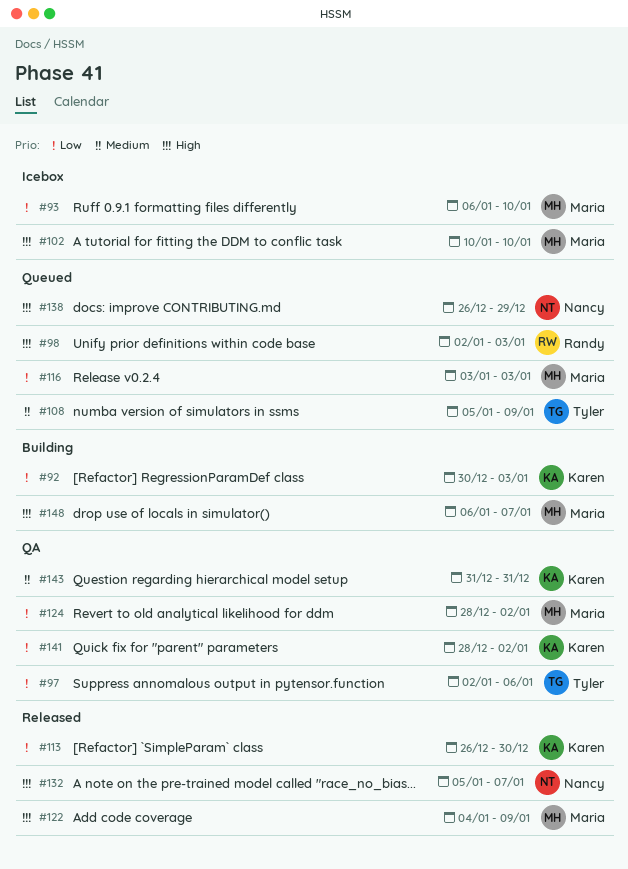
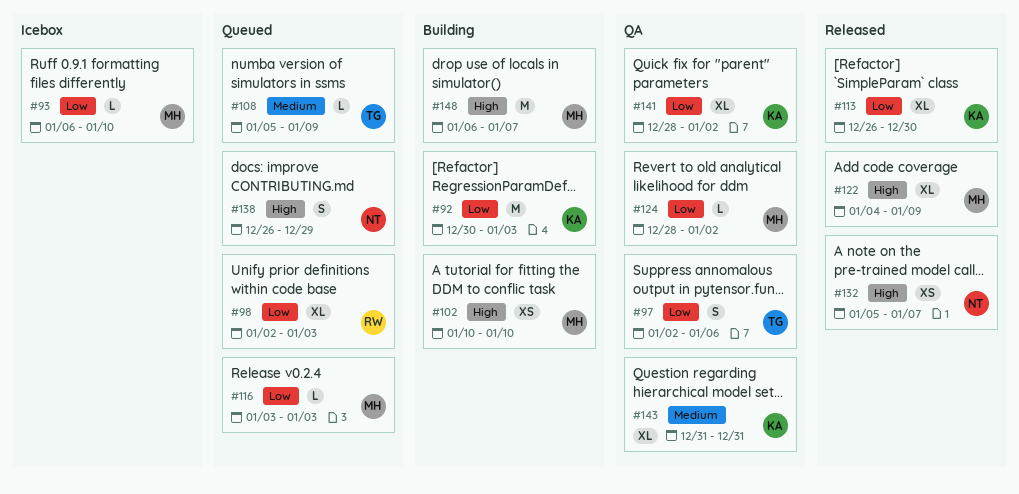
#98, priority: High -> Low
#102, status: Icebox -> Building

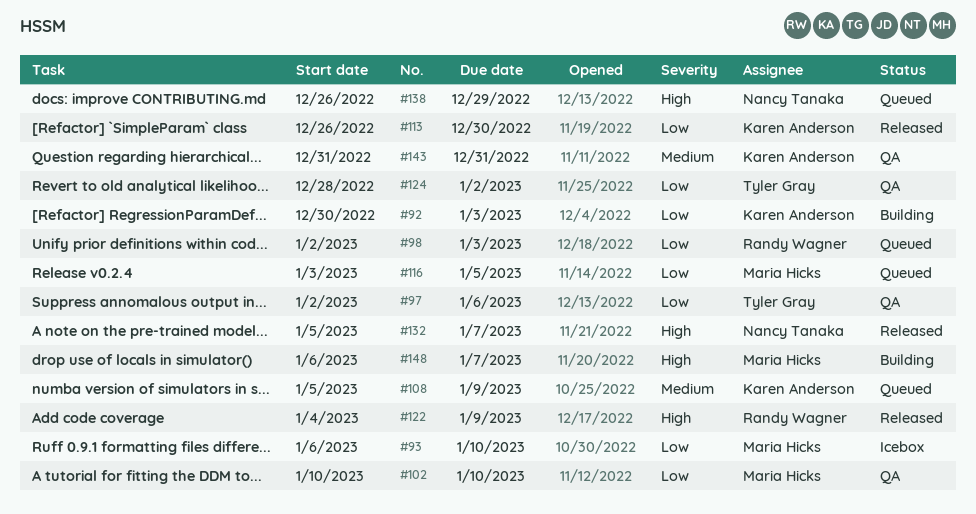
#102, status: Building -> QA
#102, priority: High -> Low
#108, owner: Tyler Gray -> Karen Anderson
#116, due: Jan 3 -> Jan 5
#122, owner: Maria Hicks -> Randy Wagner
#124, owner: Maria Hicks -> Tyler Gray
#141: present -> none

